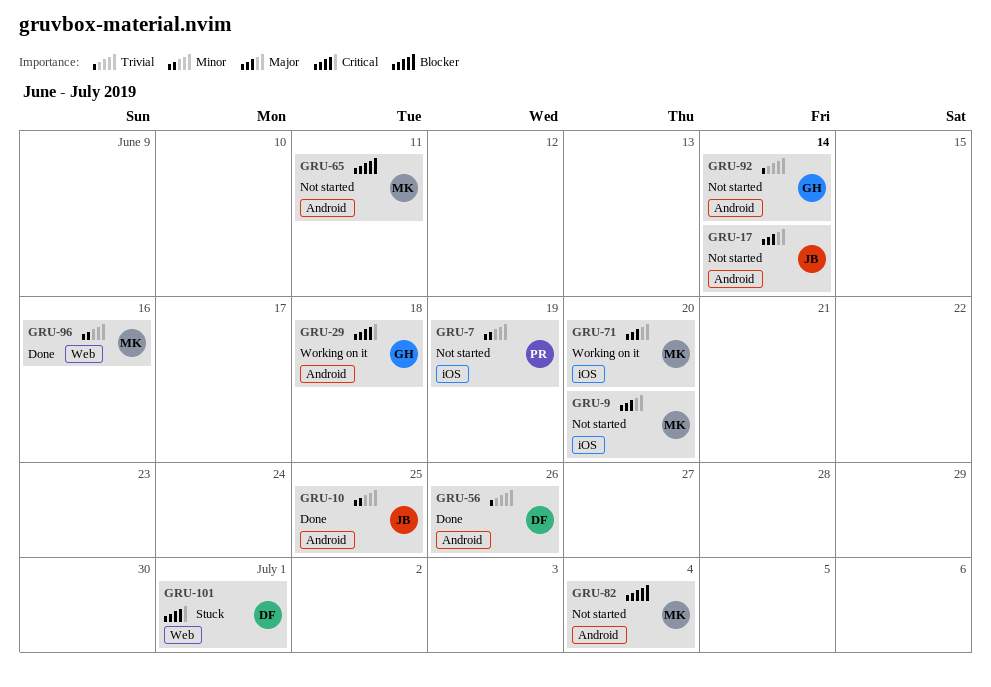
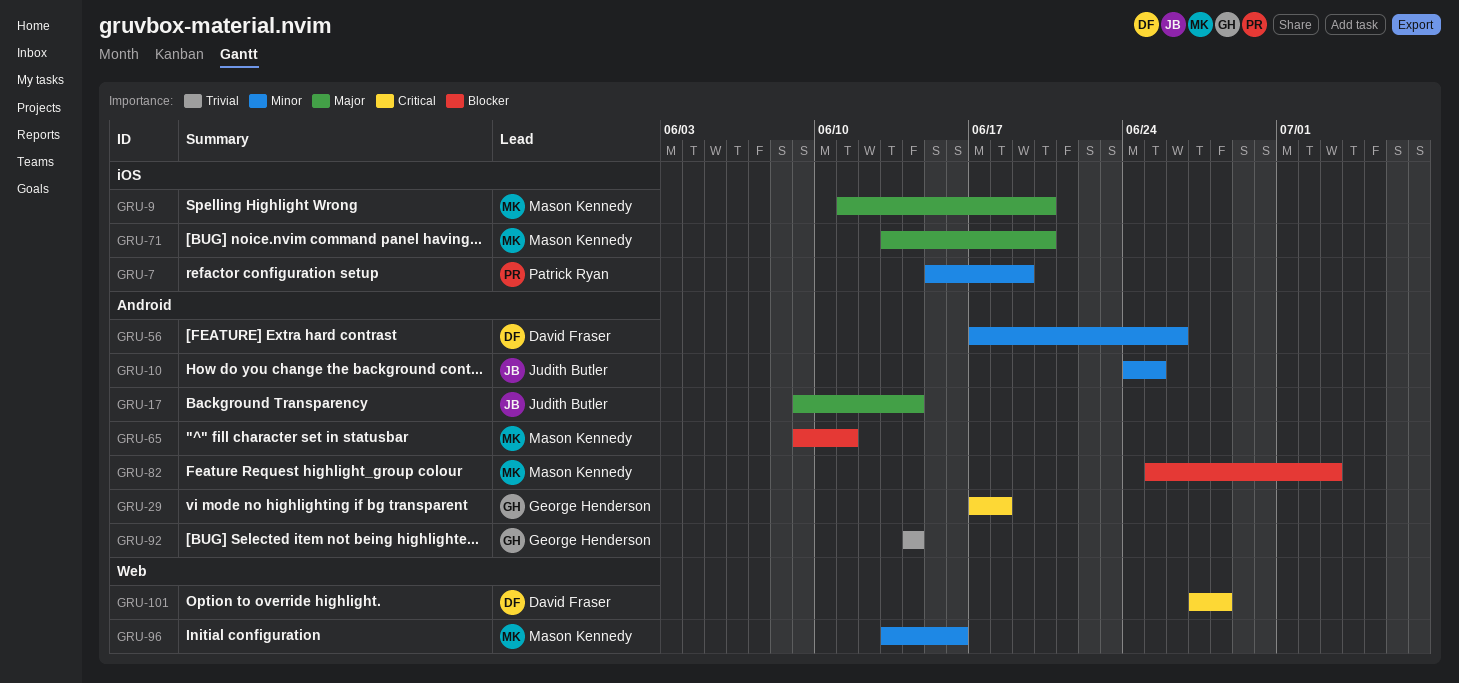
GRU-56, priority: Trivial -> Minor
GRU-82, due: Jul 4 -> Jul 3
GRU-101, due: Jul 1 -> Jun 28

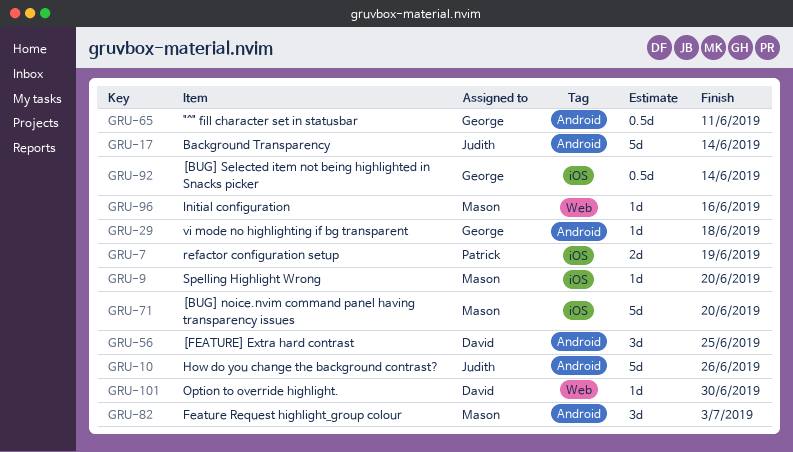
GRU-10, due: Jun 25 -> Jun 26
GRU-56, due: Jun 26 -> Jun 25
GRU-65, owner: Mason Kennedy -> George Henderson
GRU-92, label: Android -> iOS
GRU-101, due: Jun 28 -> Jun 30

